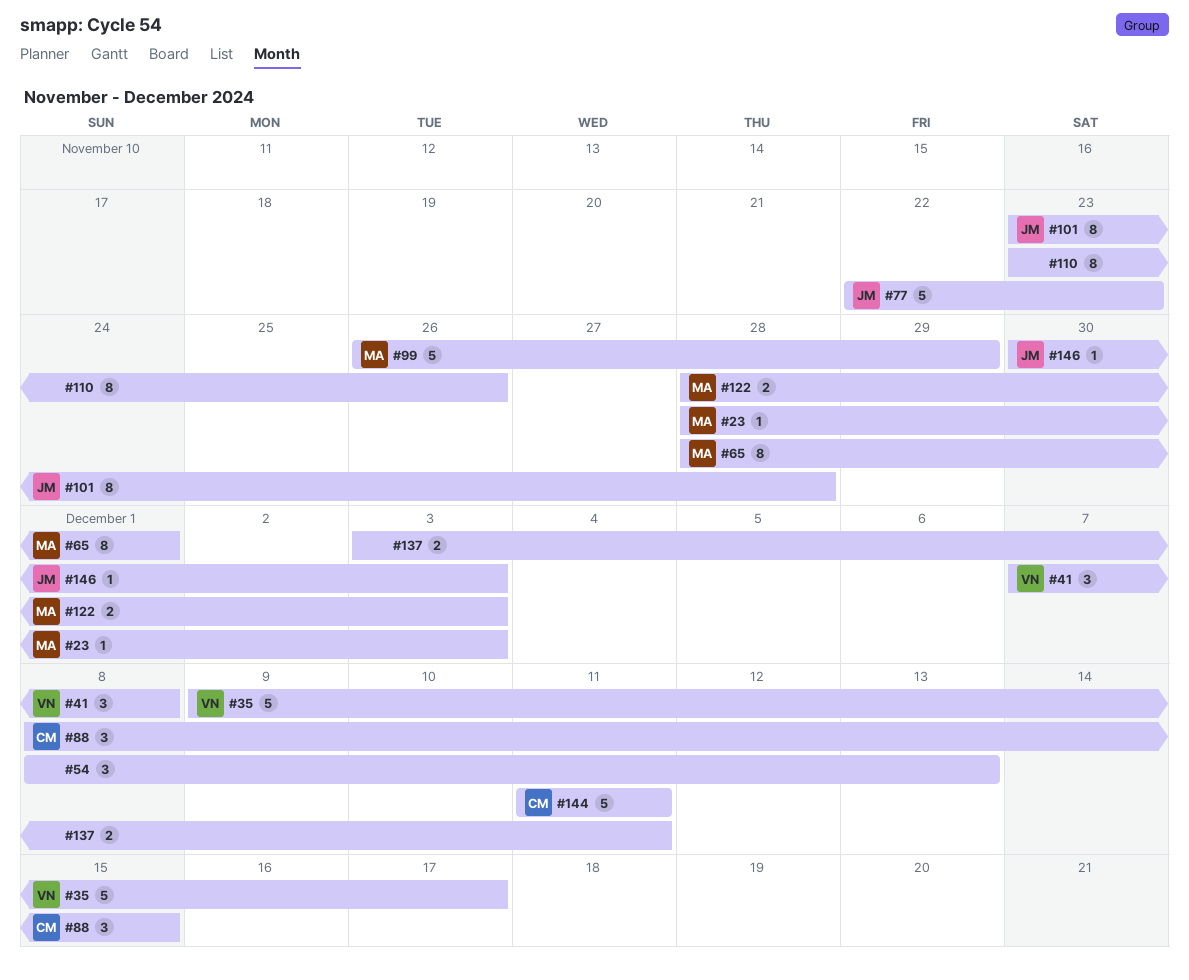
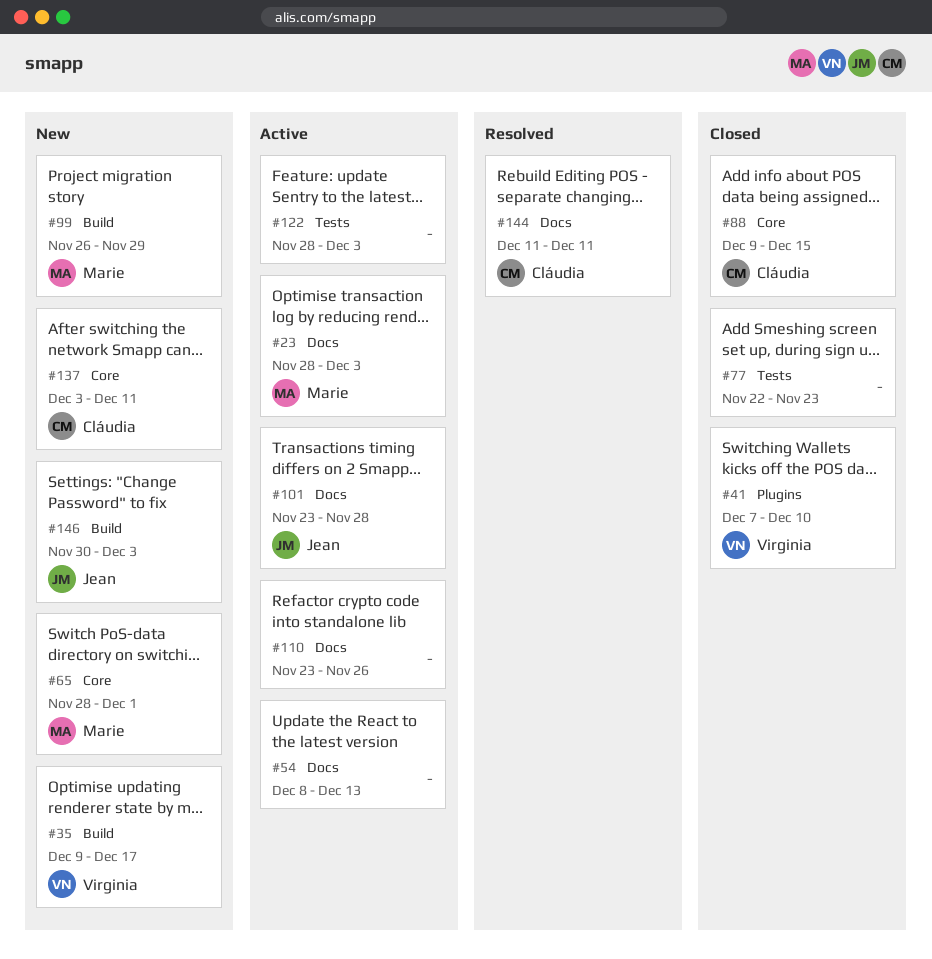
#41, due: Dec 8 -> Dec 10
#77, owner: Jean -> none
#88, start: Dec 8 -> Dec 9
#122, owner: Marie -> none
#137, owner: none -> Cláudia

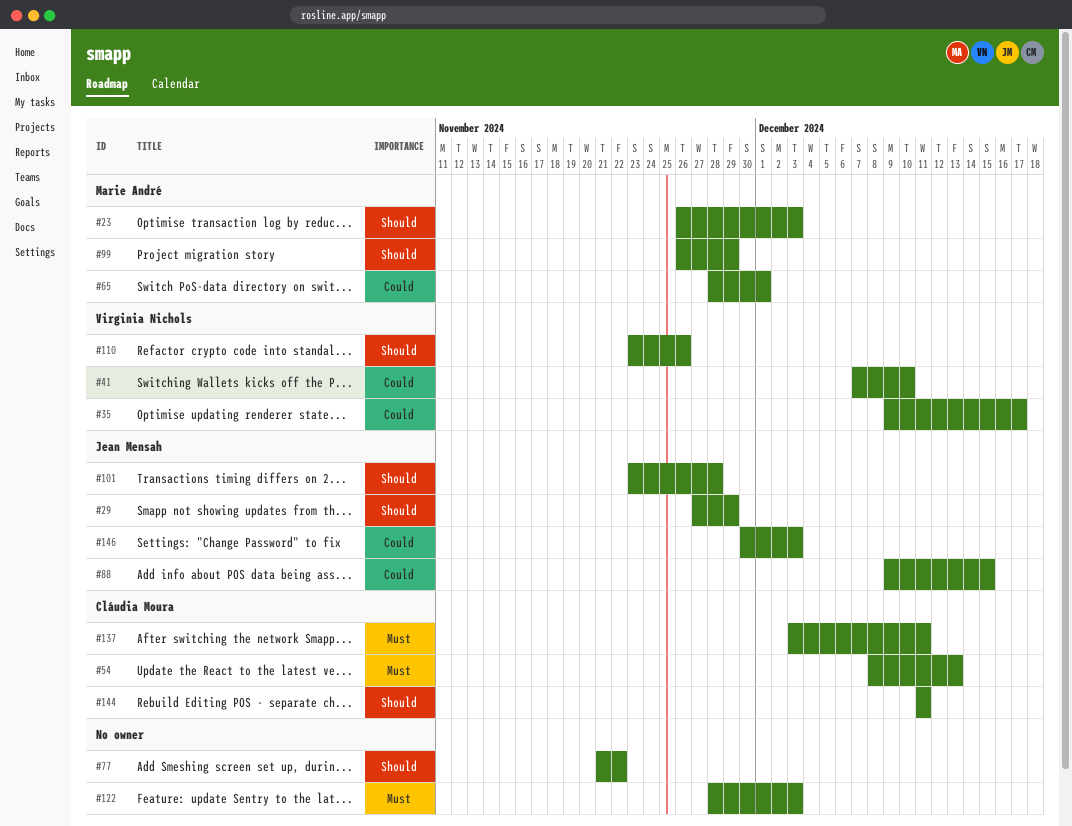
#23, start: Nov 28 -> Nov 26
#29: none -> present
#54, owner: none -> Cláudia Moura
#77, start: Nov 22 -> Nov 21
#77, due: Nov 23 -> Nov 22
#88, owner: Cláudia Moura -> Jean Mensah
#110, owner: none -> Virginia Nichols

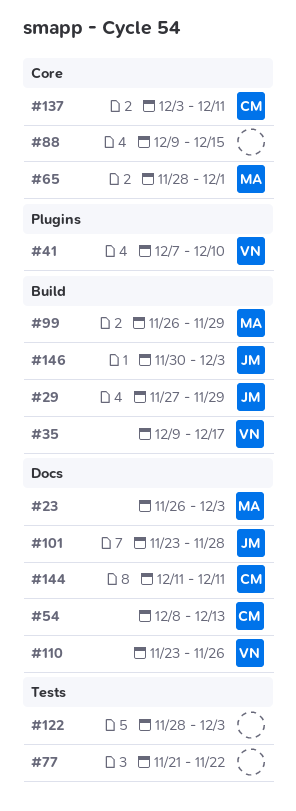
#88, owner: Jean Mensah -> none

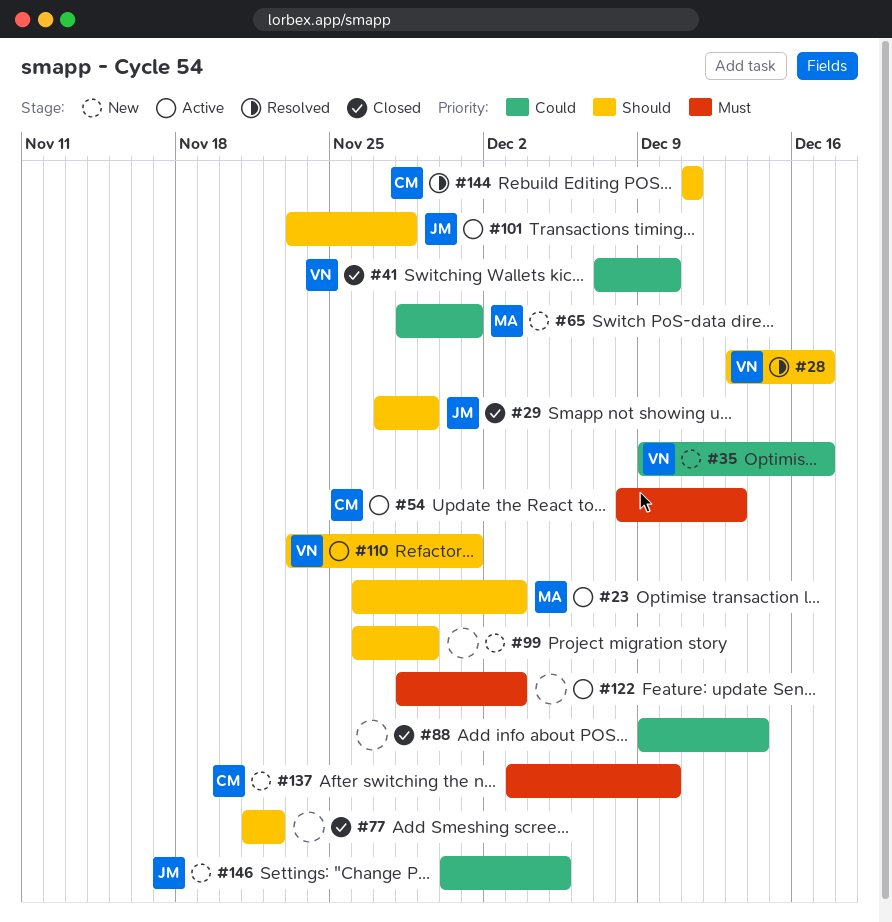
#28: none -> present
#88, due: Dec 15 -> Dec 14
#99, owner: MA -> none
#110, due: Nov 26 -> Dec 1
#137, due: Dec 11 -> Dec 10
#146, due: Dec 3 -> Dec 5

